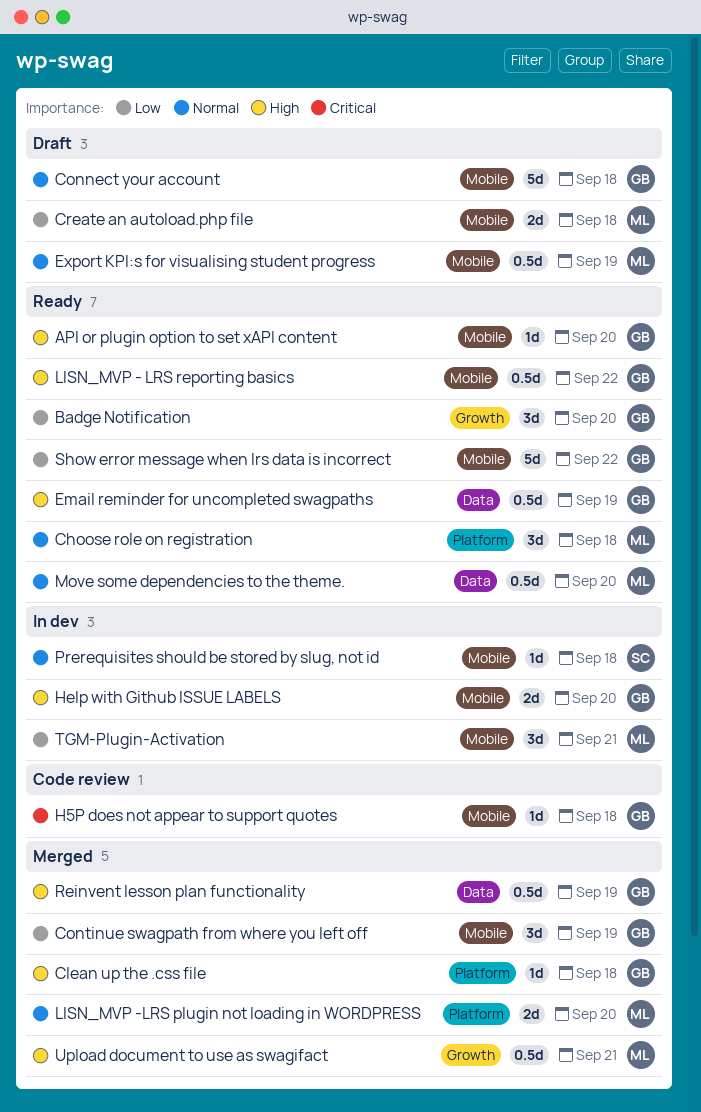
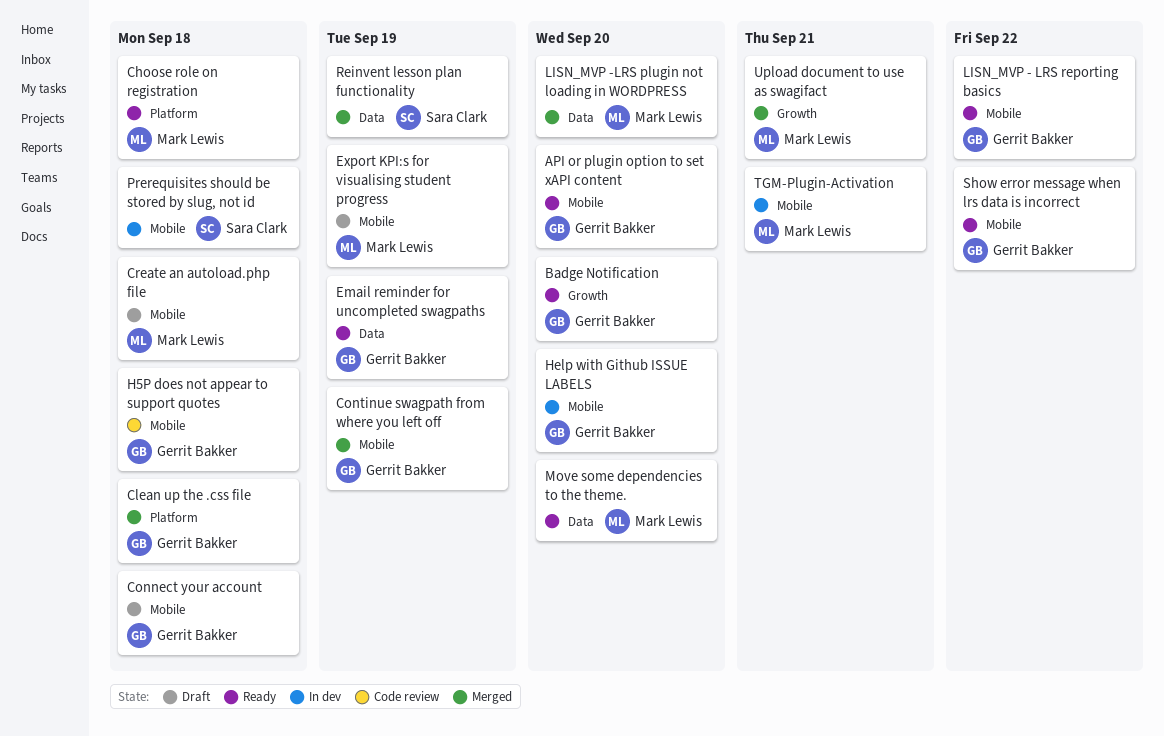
LISN_MVP -LRS plugin not loading in WORDPRESS, label: Platform -> Data
Reinvent lesson plan functionality, owner: Gerrit Bakker -> Sara Clark

